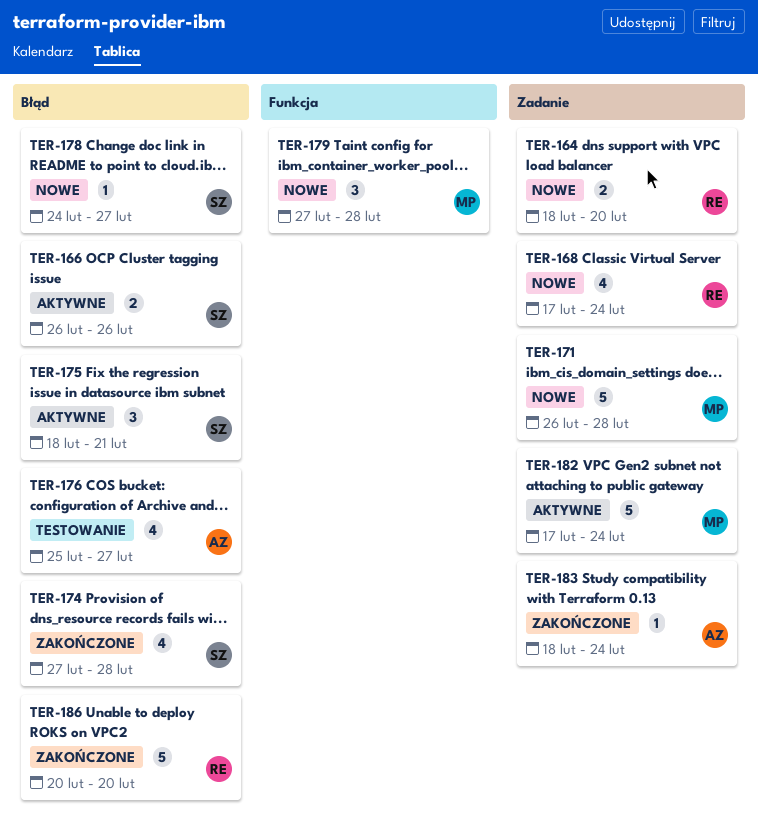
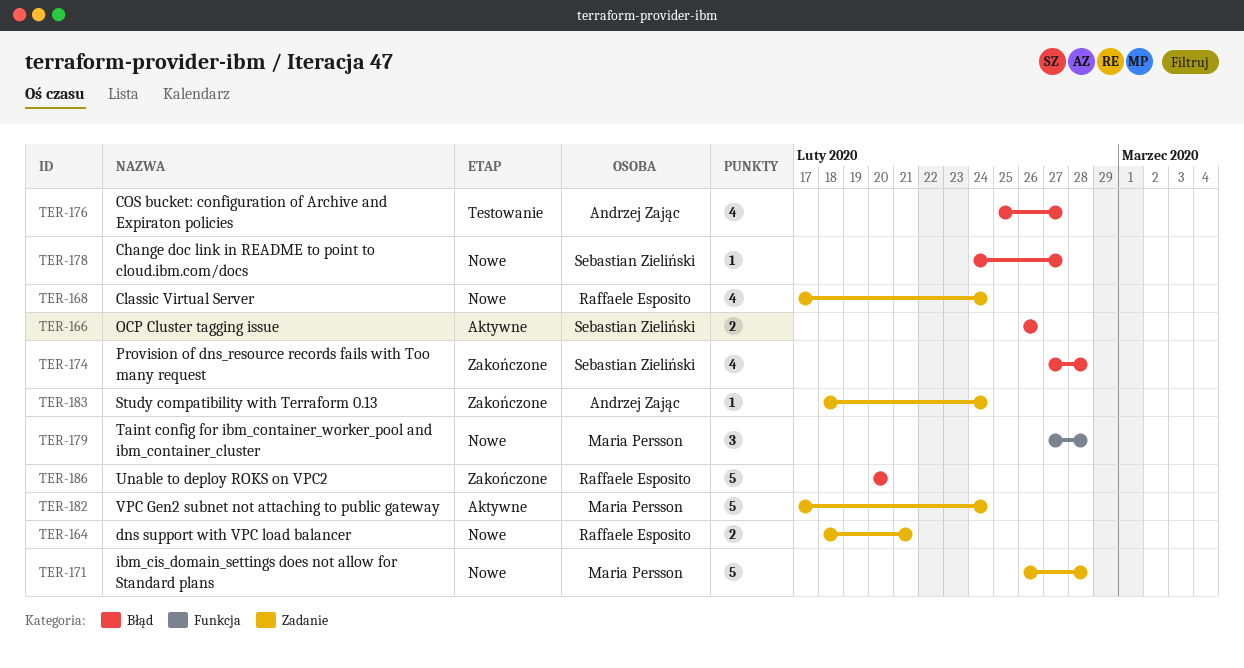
TER-164, due: Feb 20 -> Feb 21
TER-175: present -> none

